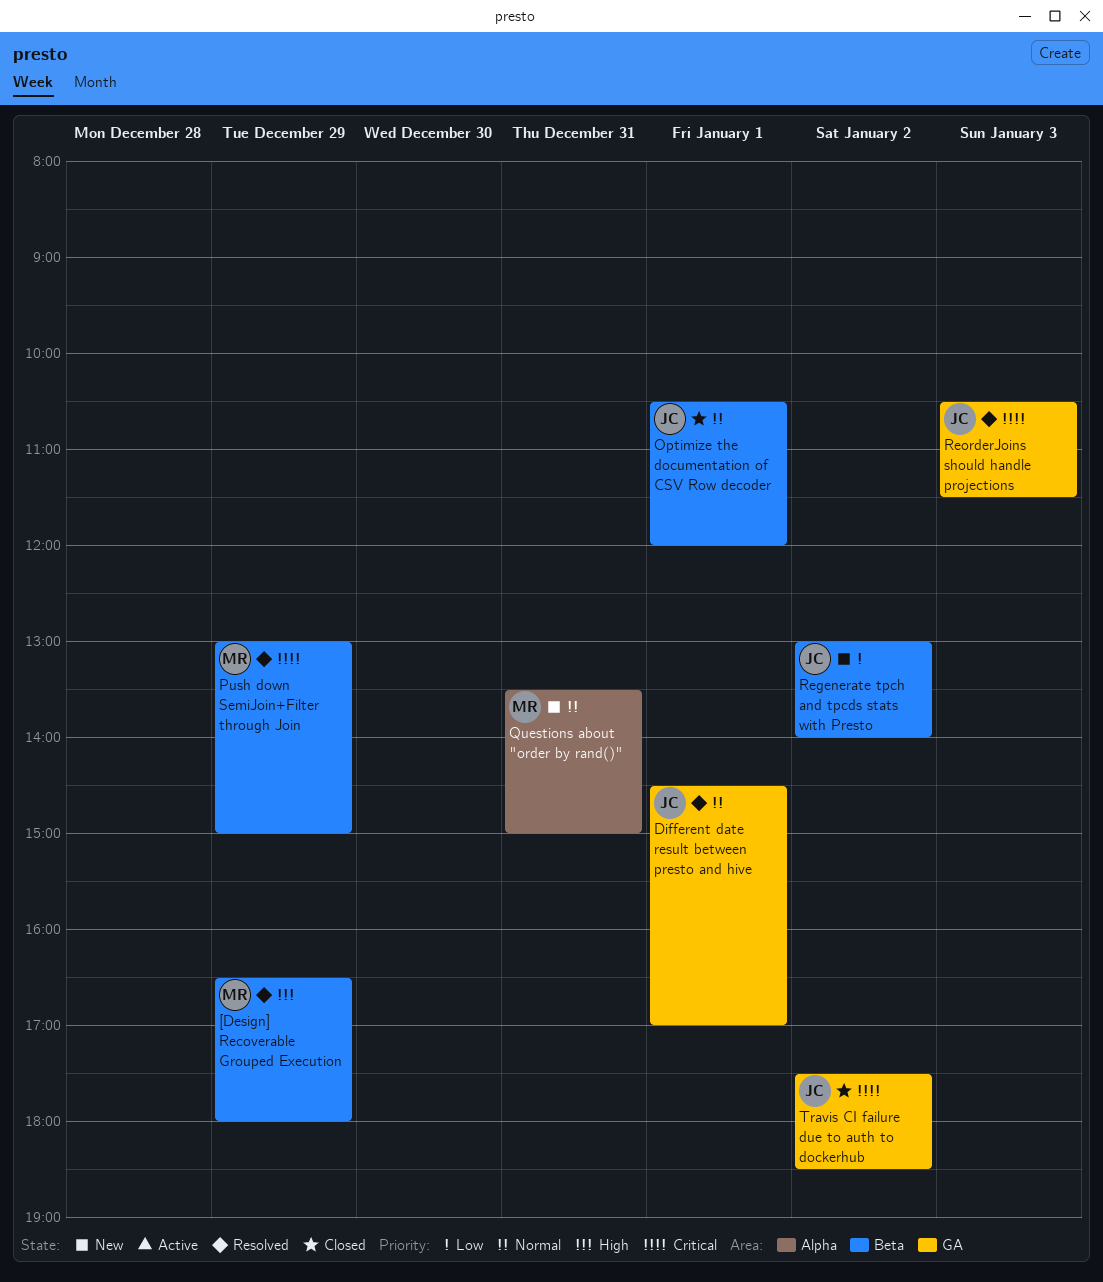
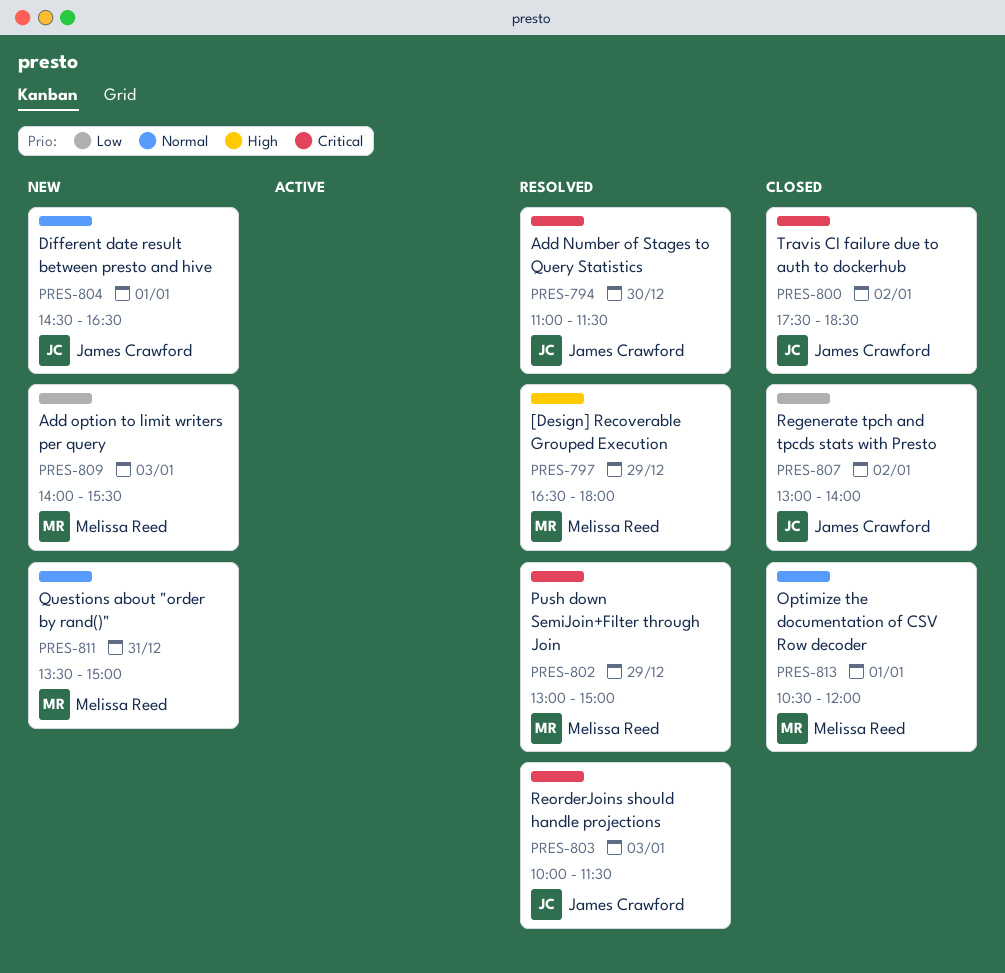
Add Number of Stages to Query Statistics: none -> present
Add option to limit writers per query: none -> present
Different date result between presto and hive, status: Resolved -> New
Different date result between presto and hive, ends: 17:00 -> 16:30
Optimize the documentation of CSV Row decoder, owner: James Crawford -> Melissa Reed
Regenerate tpch and tpcds stats with Presto, status: New -> Closed
ReorderJoins should handle projections, begins: 10:30 -> 10:00

